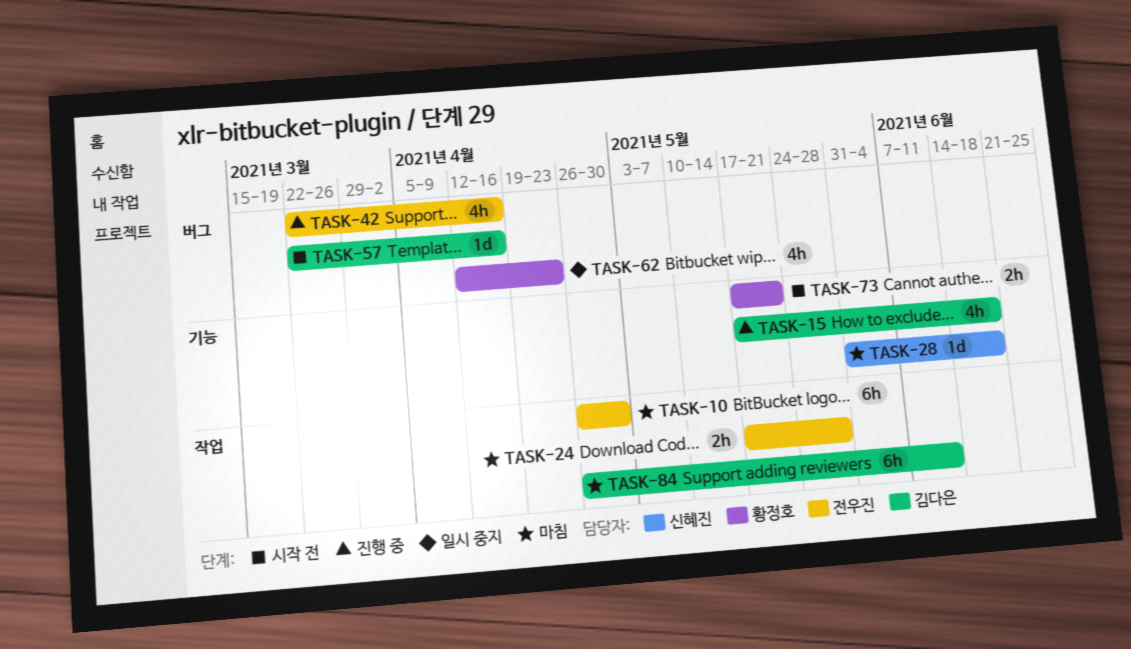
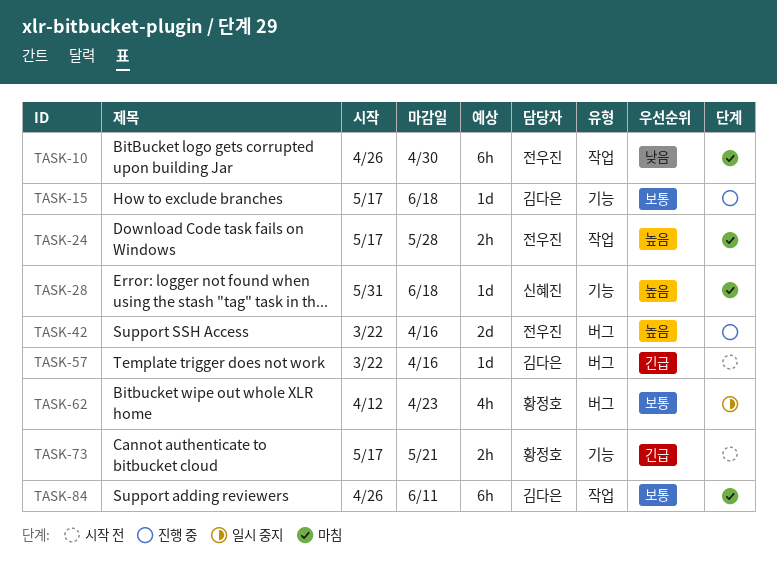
TASK-15, estimate: 4h -> 1d
TASK-42, estimate: 4h -> 2d

